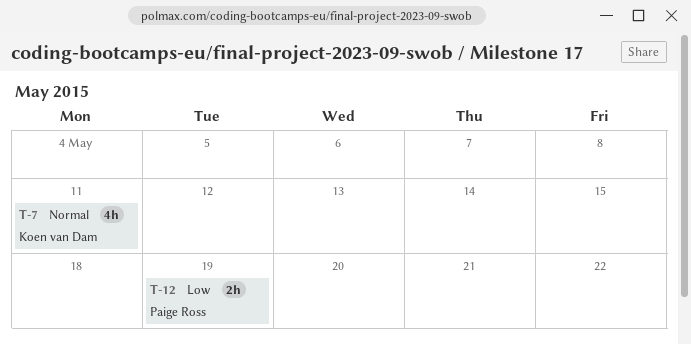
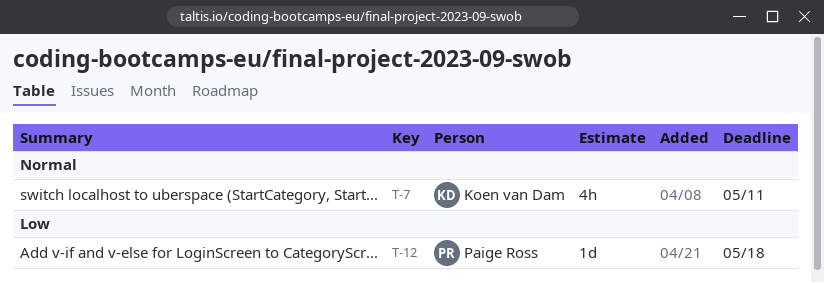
T-12, estimate: 2h -> 1d
T-12, due: May 19 -> May 18

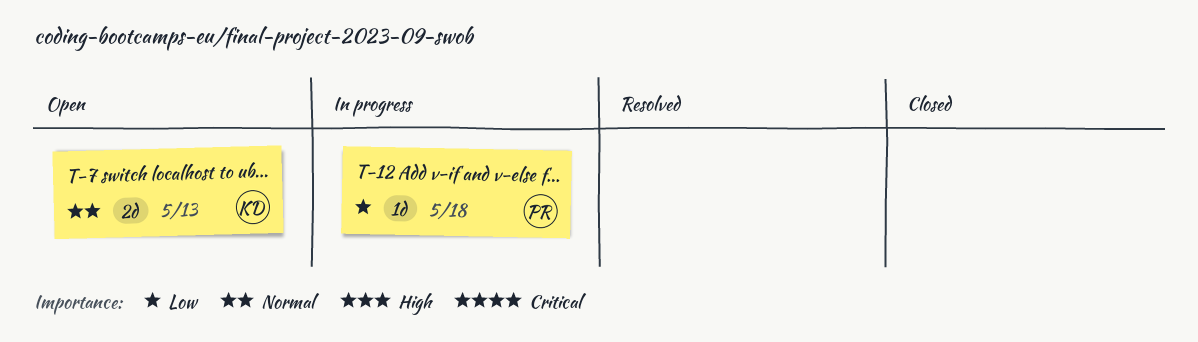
T-7, estimate: 4h -> 2d
T-7, due: May 11 -> May 13

